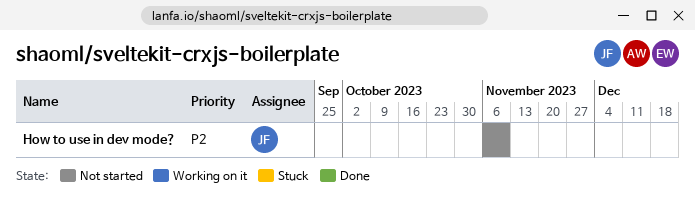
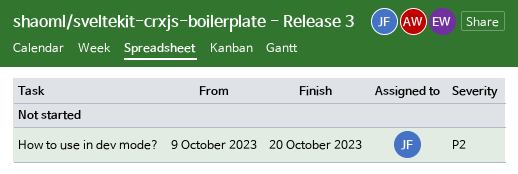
How to use in dev mode?, start: Nov 6 -> Oct 9
How to use in dev mode?, due: Nov 10 -> Oct 20

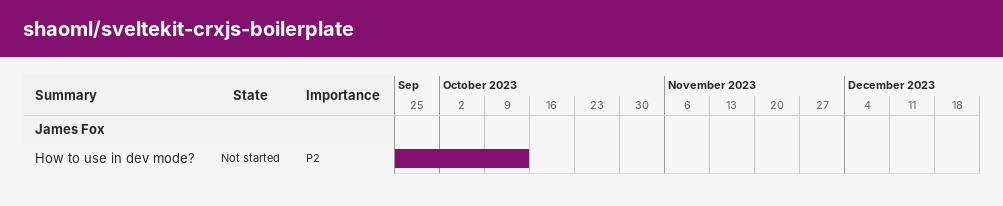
How to use in dev mode?, start: Oct 9 -> Sep 25
How to use in dev mode?, due: Oct 20 -> Oct 13

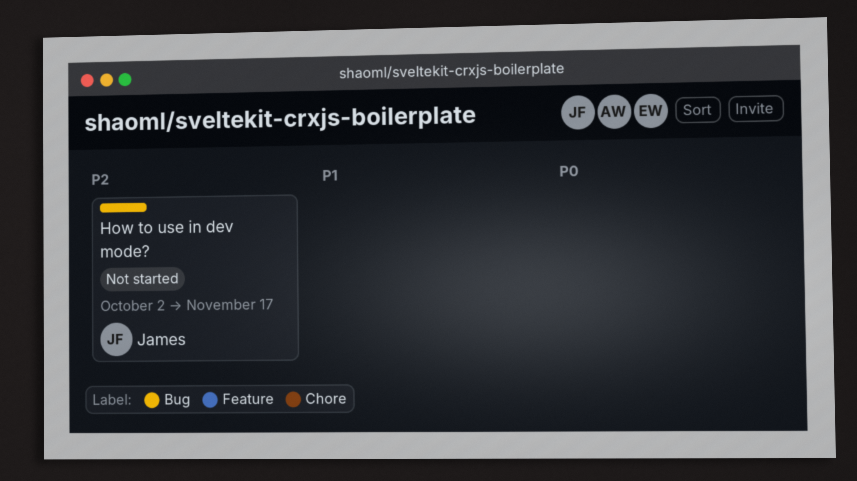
How to use in dev mode?, start: Sep 25 -> Oct 2
How to use in dev mode?, due: Oct 13 -> Nov 17

